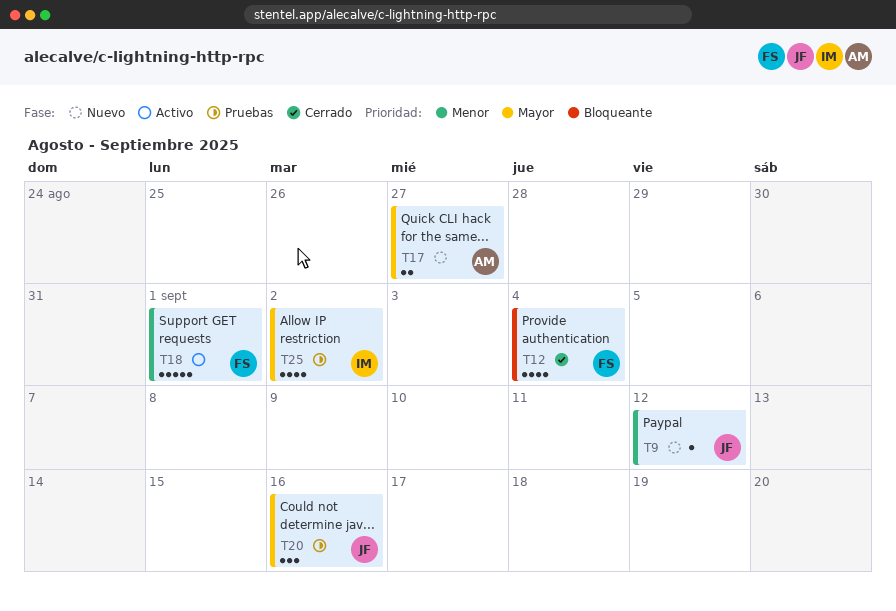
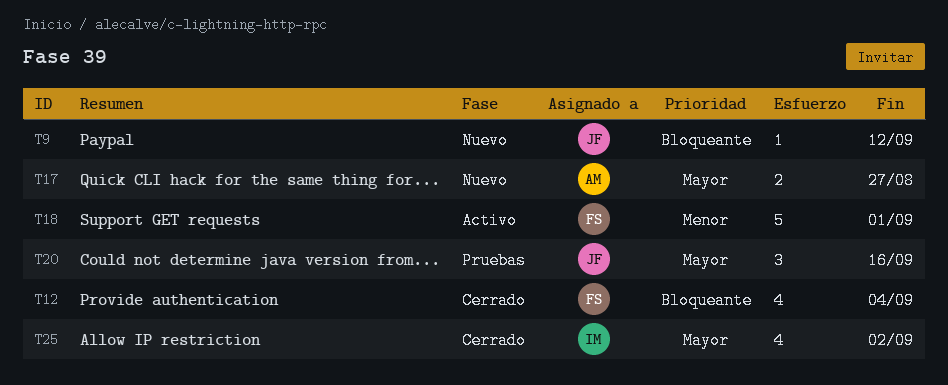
T9, priority: Menor -> Bloqueante
T25, status: Pruebas -> Cerrado

